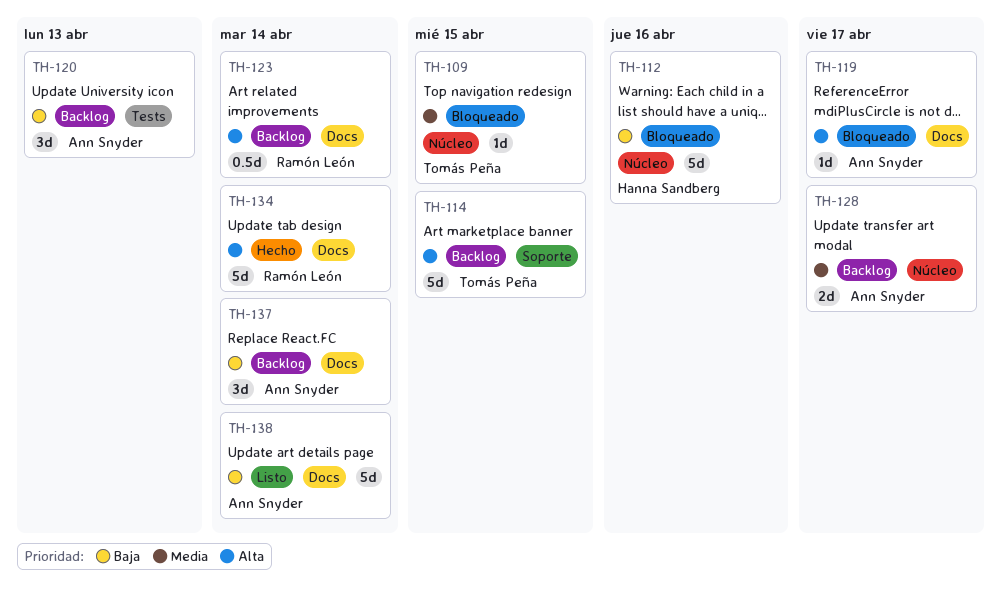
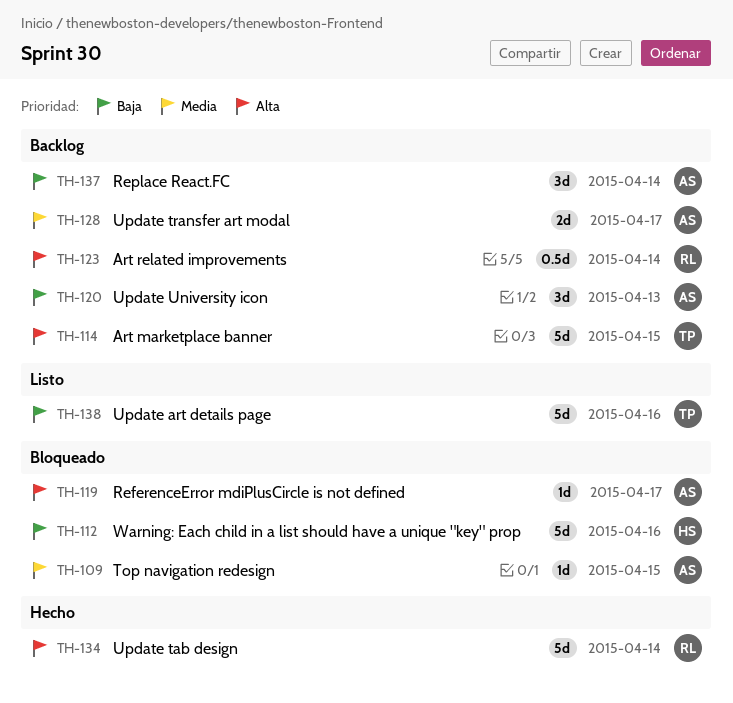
TH-109, owner: Tomás Peña -> Ann Snyder
TH-138, owner: Ann Snyder -> Tomás Peña
TH-138, due: Apr 14 -> Apr 16

